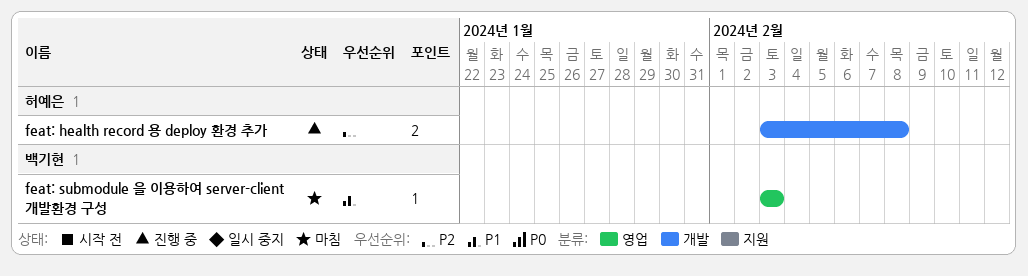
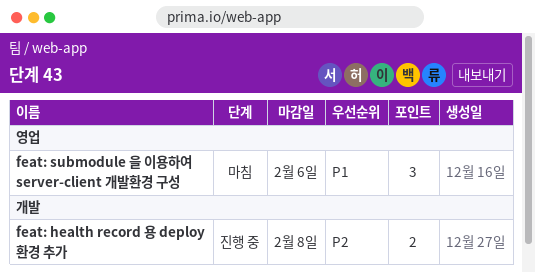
feat: submodule 을 이용하여 server-client 개발환경 구성, estimate: 1 -> 3
feat: submodule 을 이용하여 server-client 개발환경 구성, due: Feb 3 -> Feb 6

